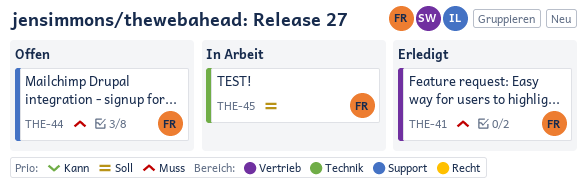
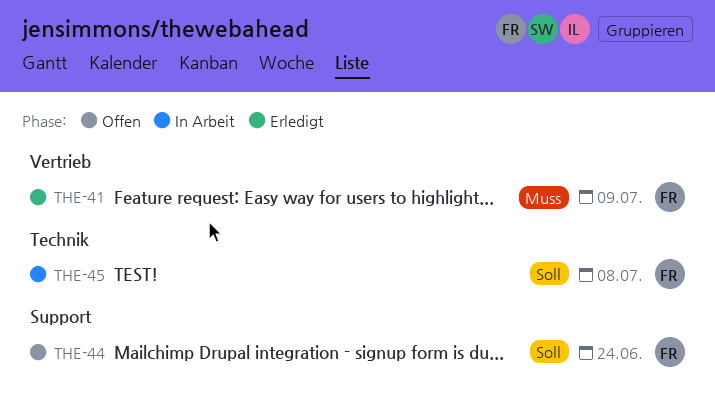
THE-44, priority: Muss -> Soll

